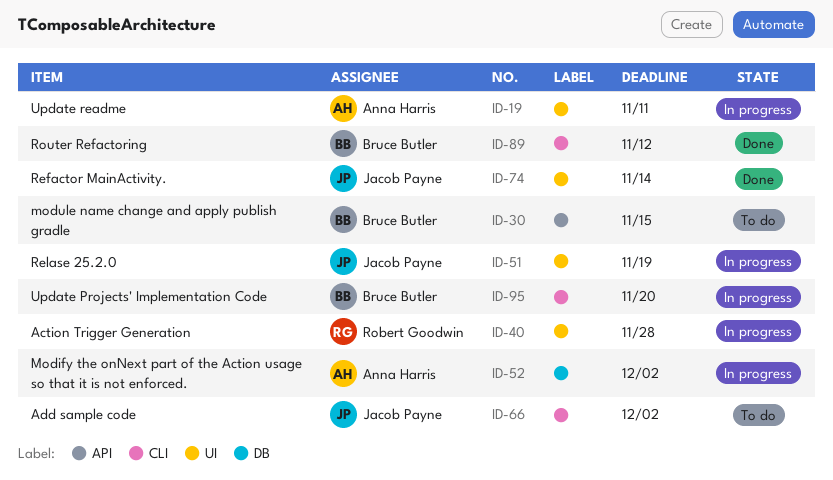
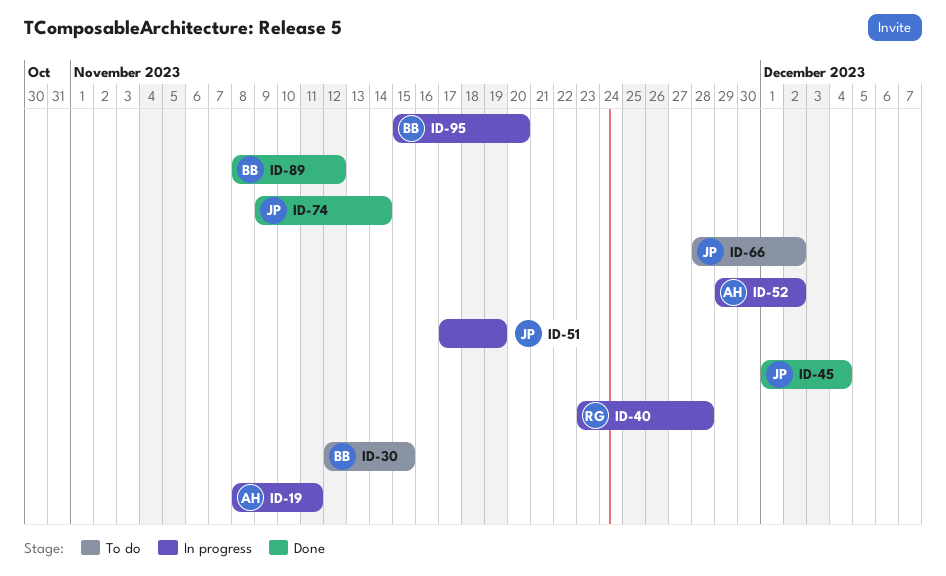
ID-45: none -> present

